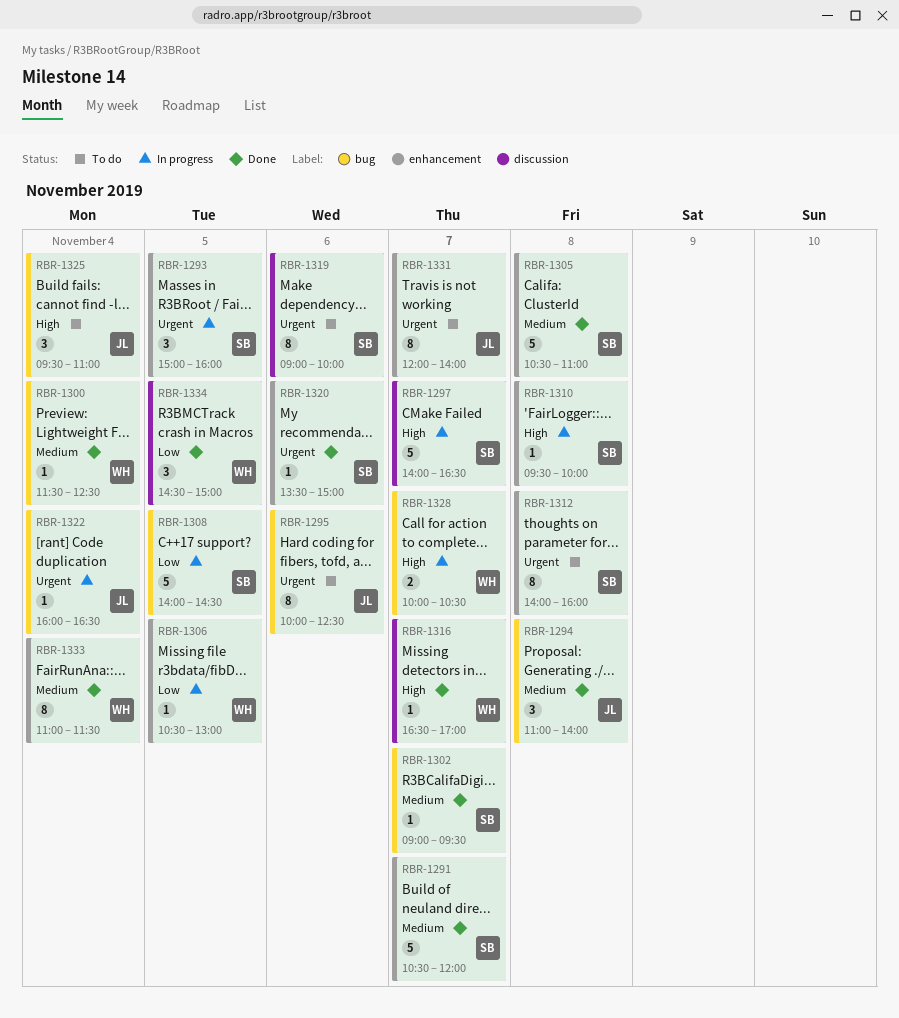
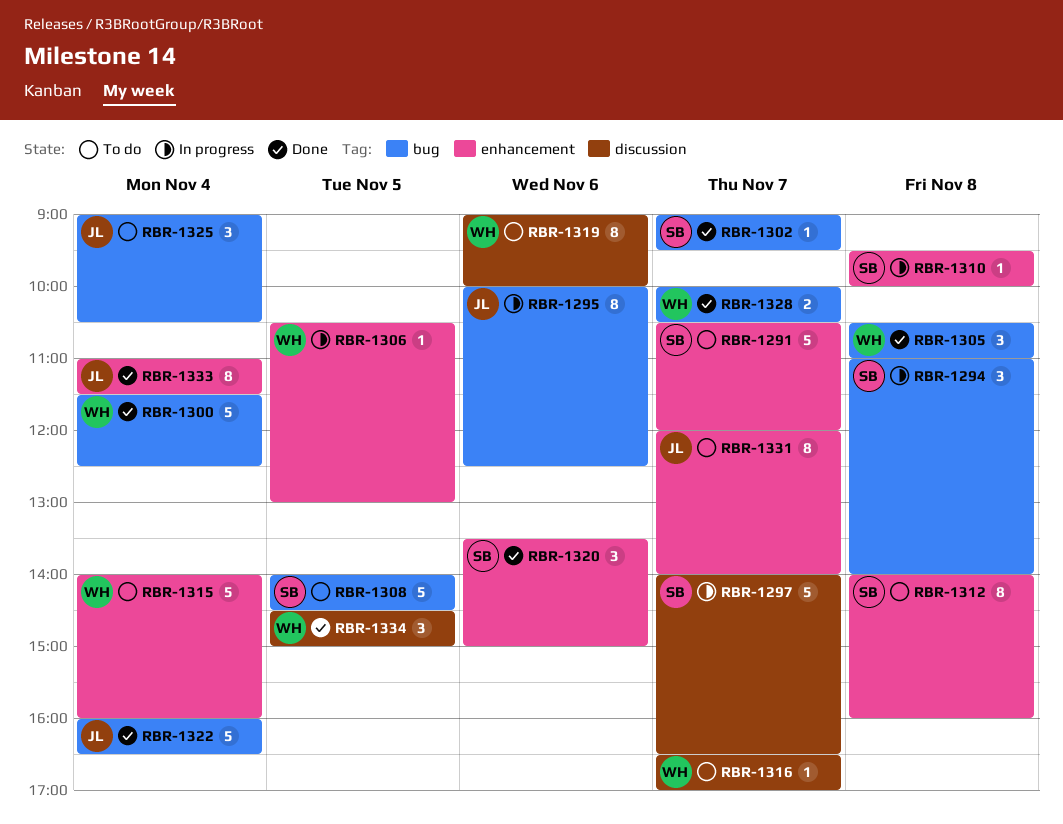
RBR-1291, status: Done -> To do
RBR-1293: present -> none
RBR-1294, status: Done -> In progress
RBR-1294, owner: JL -> SB
RBR-1295, status: To do -> In progress
RBR-1300, estimate: 1 -> 5
RBR-1305, owner: SB -> WH
RBR-1305, label: enhancement -> bug
RBR-1305, estimate: 5 -> 3
RBR-1308, status: In progress -> To do
RBR-1315: none -> present
RBR-1316, status: Done -> To do
RBR-1319, owner: SB -> WH
RBR-1320, estimate: 1 -> 3
RBR-1322, status: In progress -> Done
RBR-1322, estimate: 1 -> 5
RBR-1325, begins: 09:30 -> 09:00
RBR-1325, ends: 11:00 -> 10:30
RBR-1328, status: In progress -> Done
RBR-1333, owner: WH -> JL

